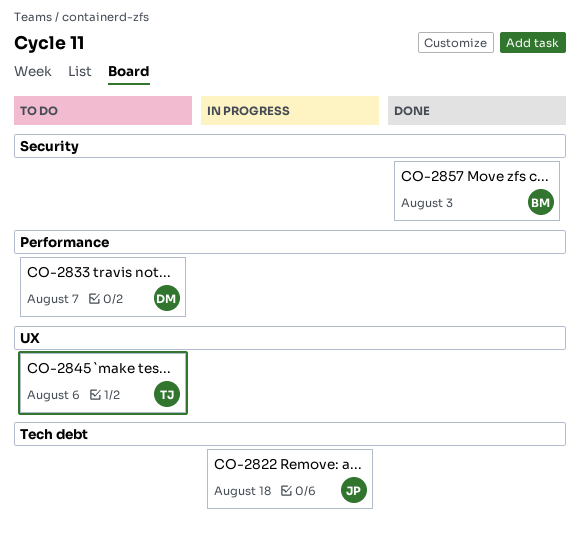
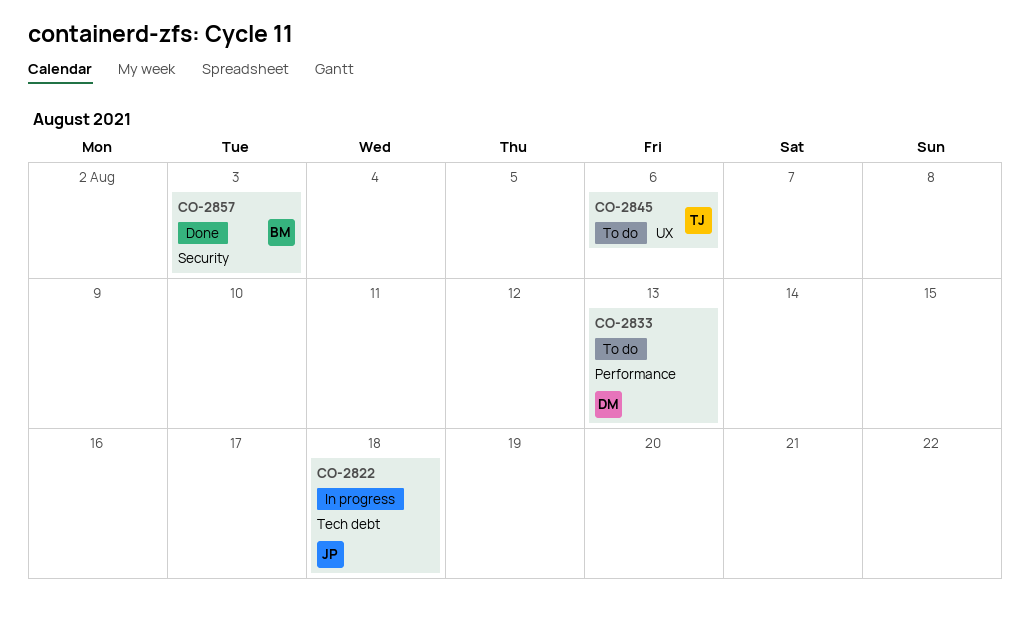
CO-2833, due: Aug 7 -> Aug 13

